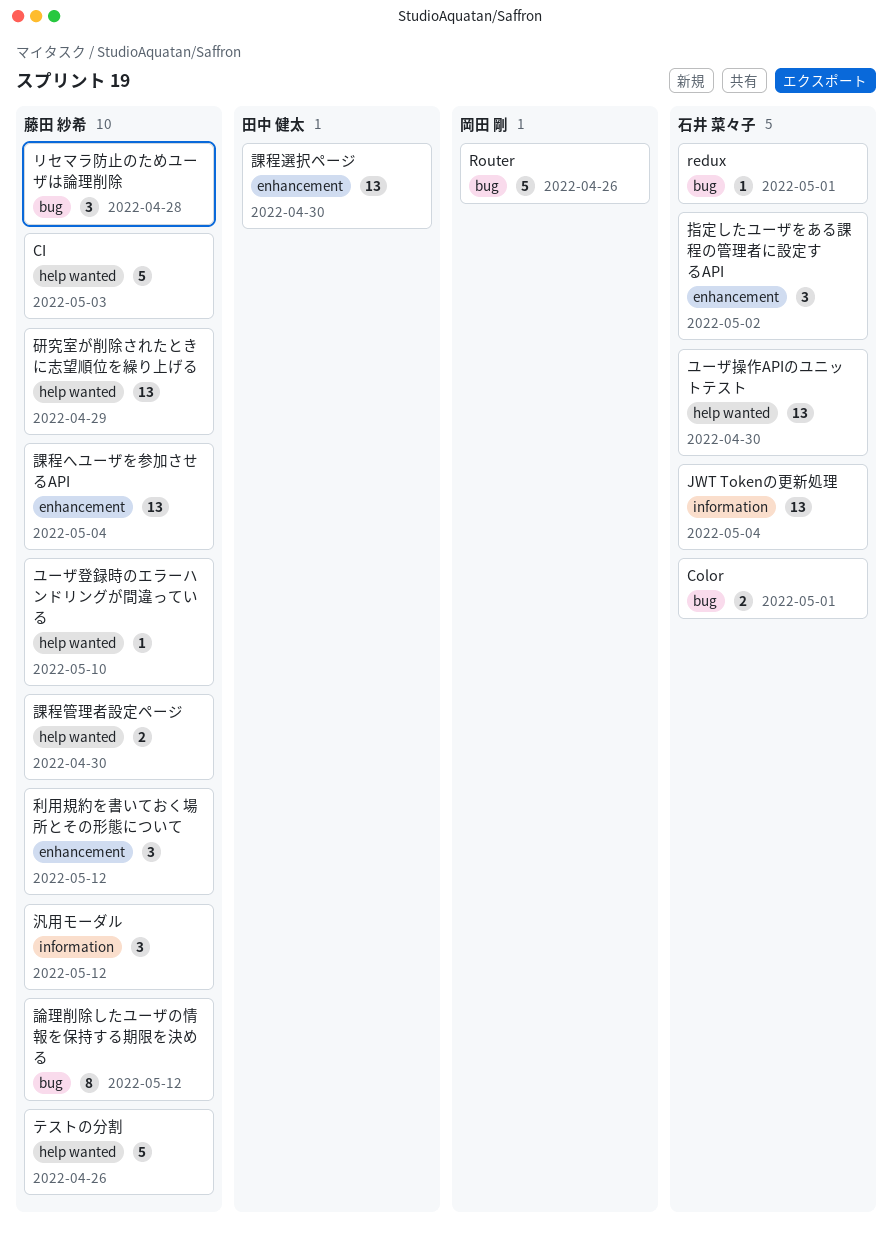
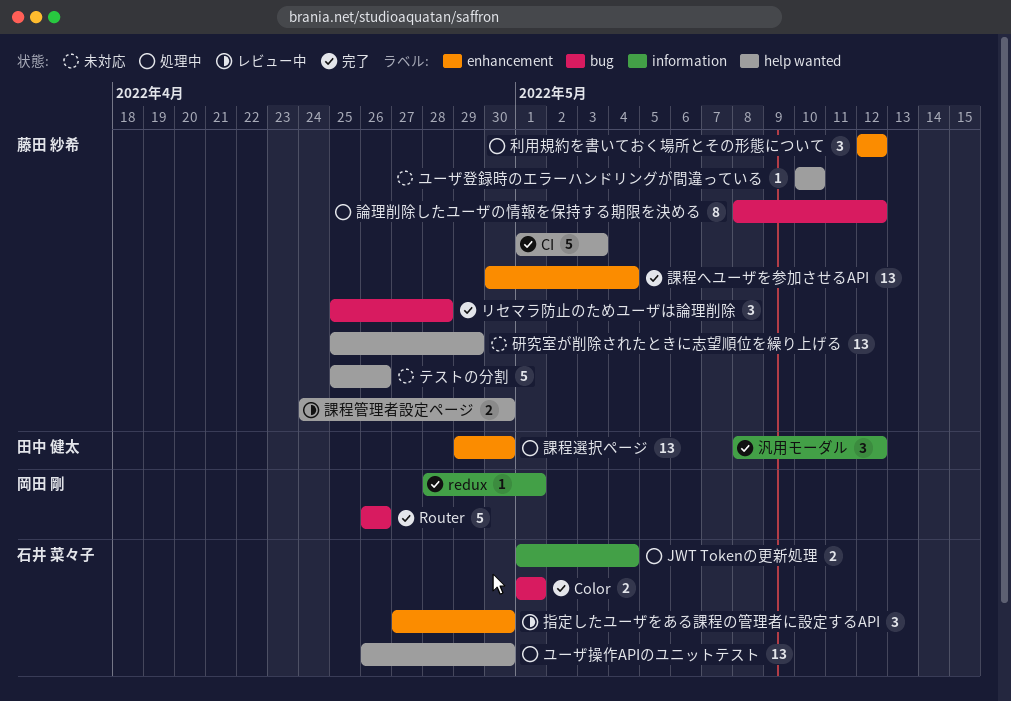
JWT Tokenの更新処理, estimate: 13 -> 2
redux, owner: 石井 菜々子 -> 岡田 剛
redux, label: bug -> information
指定したユーザをある課程の管理者に設定するAPI, due: May 2 -> Apr 30
汎用モーダル, owner: 藤田 紗希 -> 田中 健太

